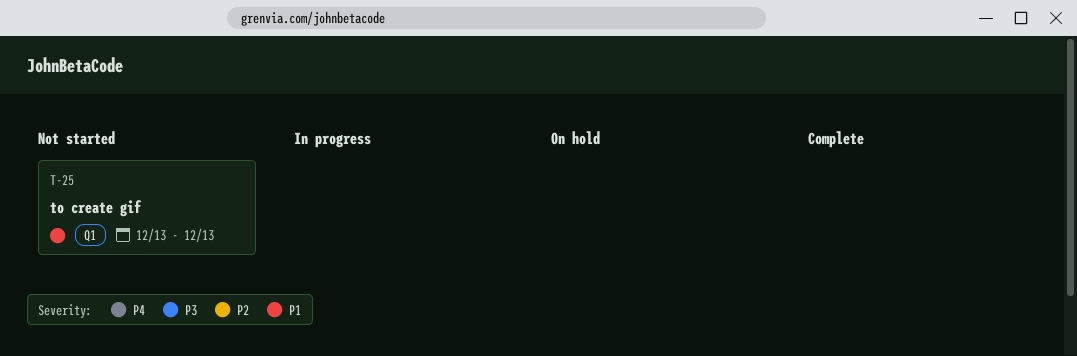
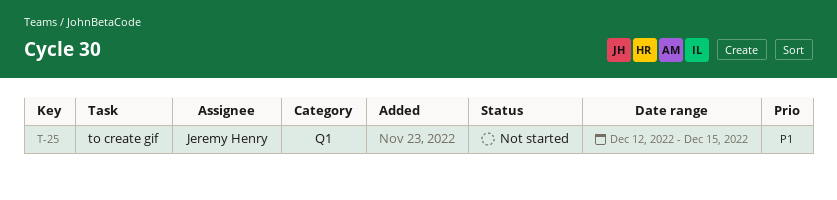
T-25, start: Dec 13 -> Dec 12
T-25, due: Dec 13 -> Dec 15

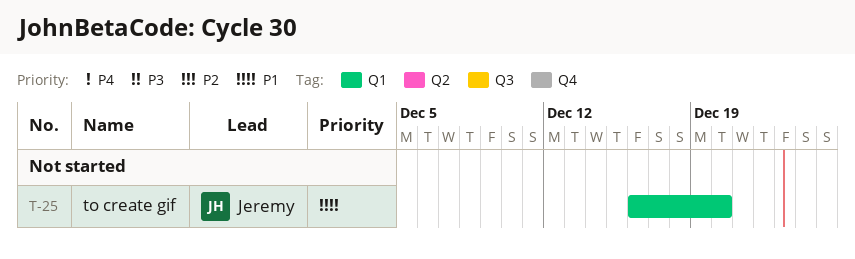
T-25, start: Dec 12 -> Dec 16
T-25, due: Dec 15 -> Dec 20

